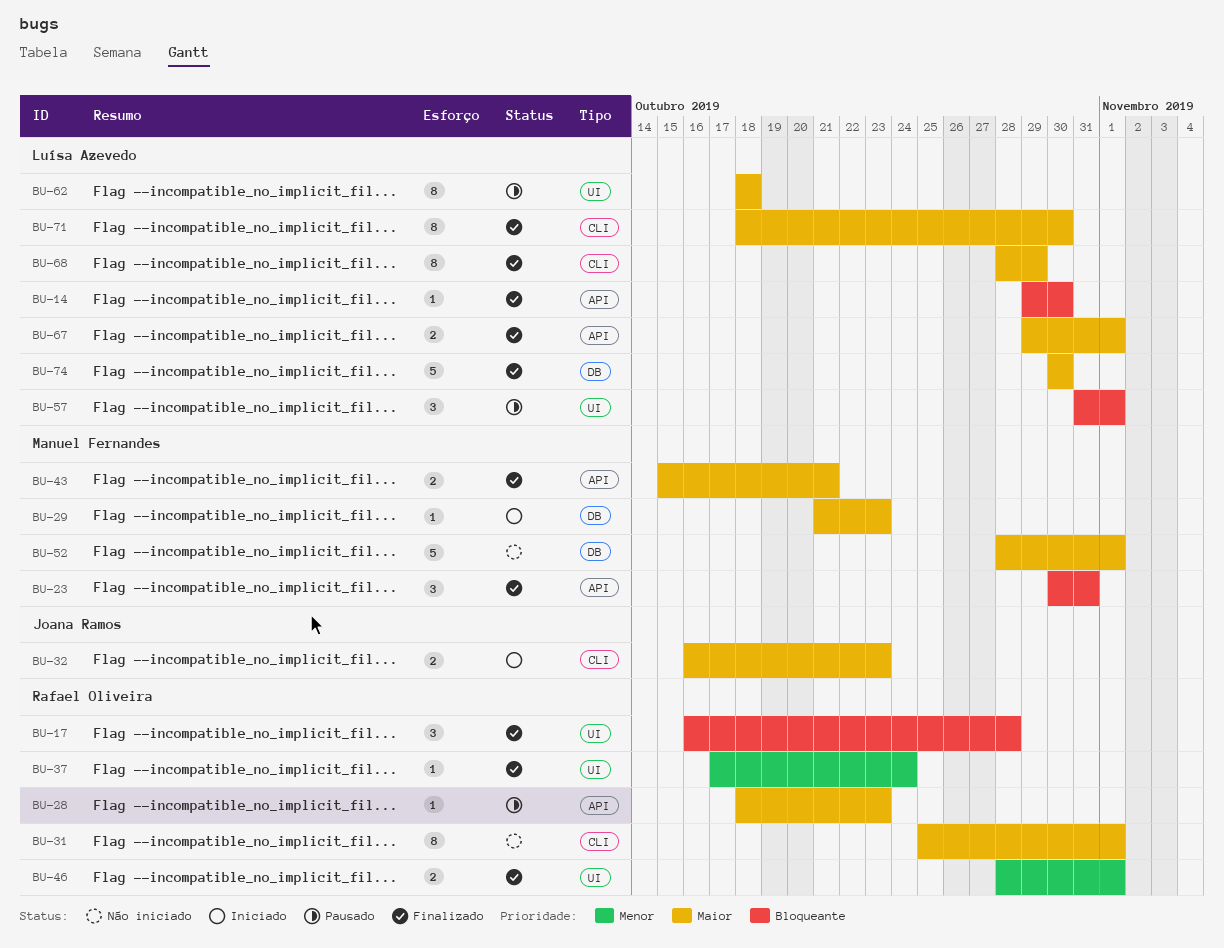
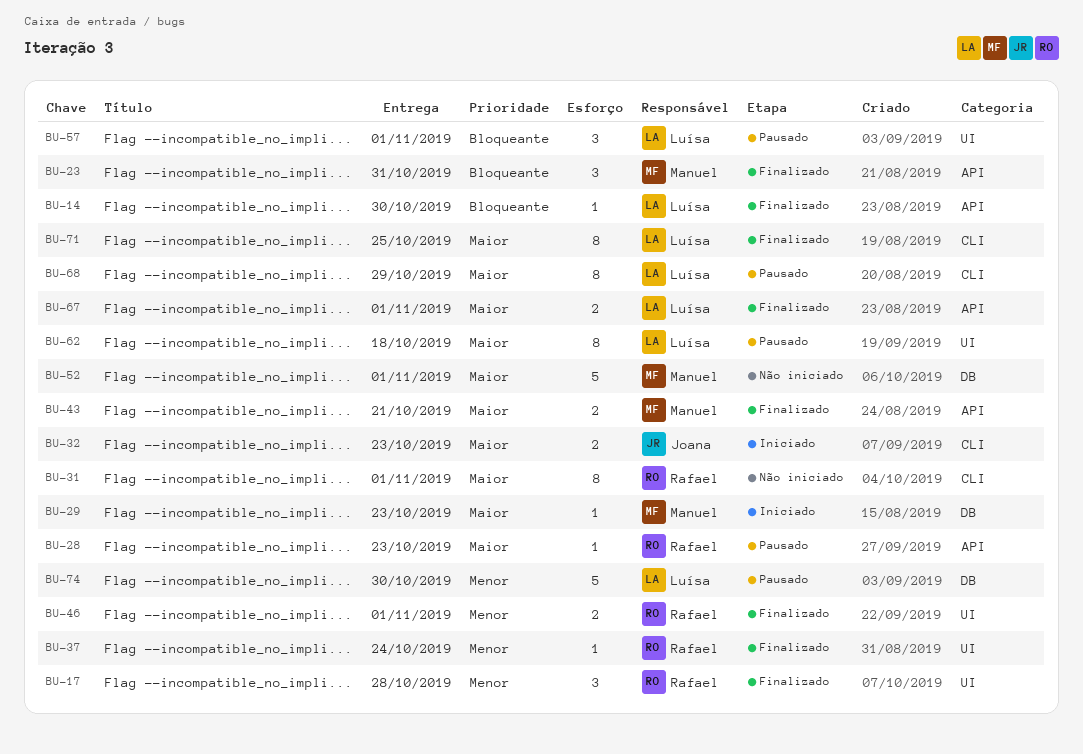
BU-17, priority: Bloqueante -> Menor
BU-68, status: Finalizado -> Pausado
BU-71, due: Oct 30 -> Oct 25
BU-74, status: Finalizado -> Pausado
BU-74, priority: Maior -> Menor

